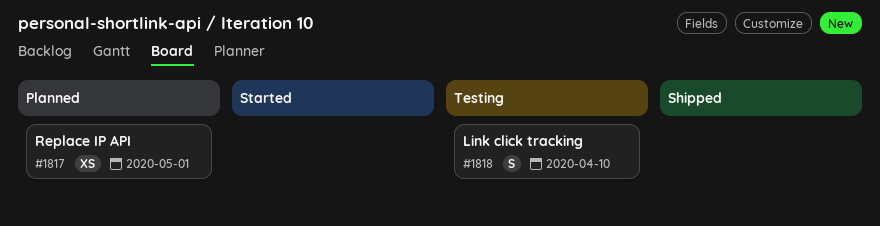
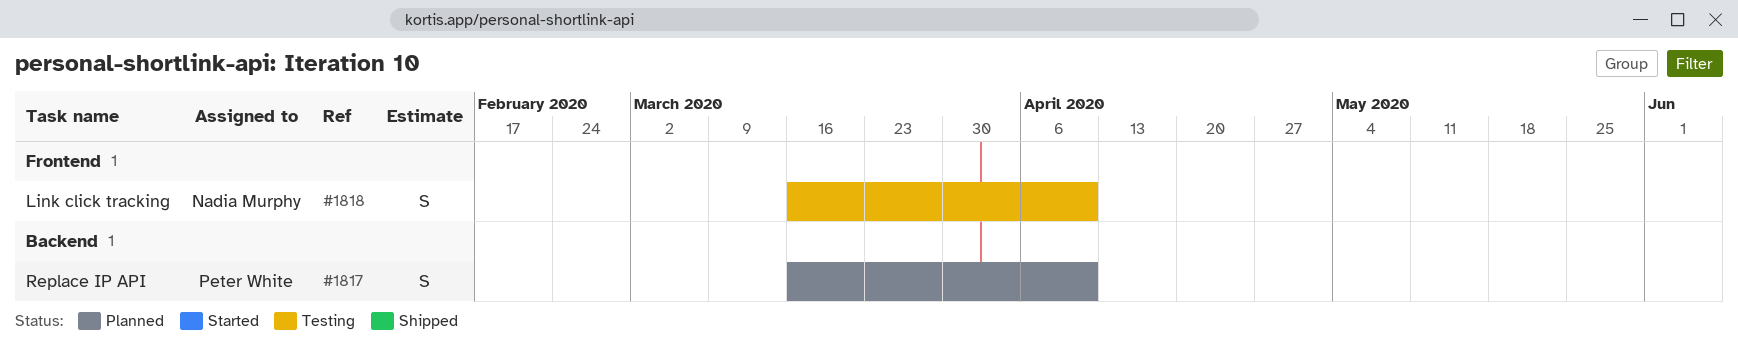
#1817, estimate: XS -> S
#1817, due: May 1 -> Apr 10

